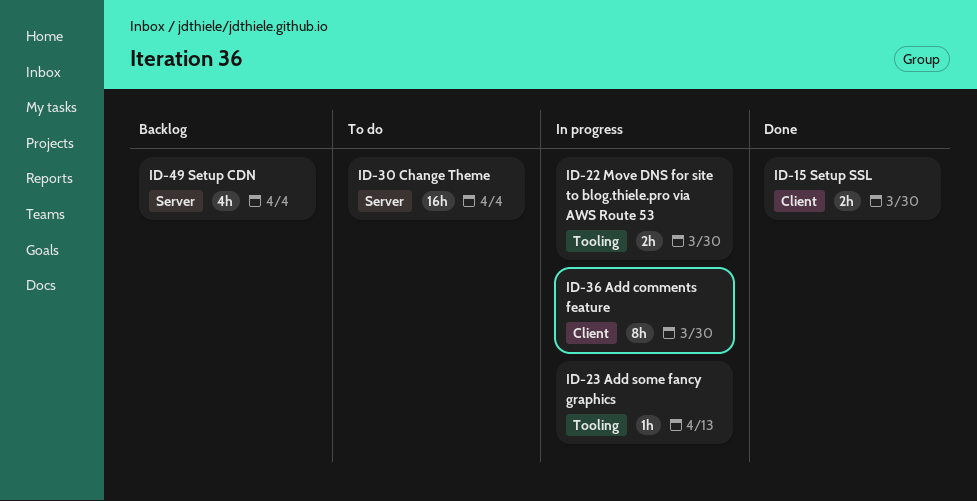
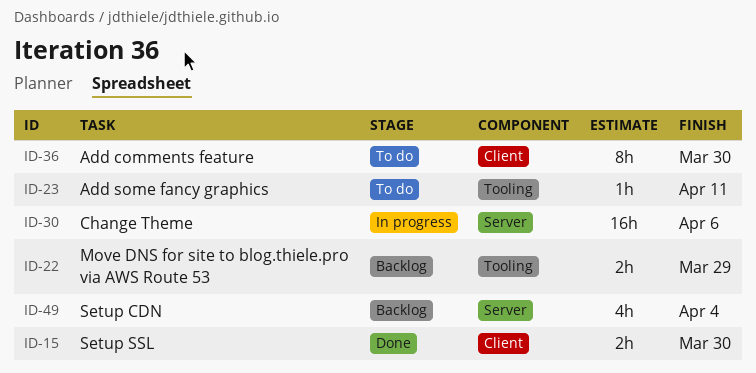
ID-22, status: In progress -> Backlog
ID-22, due: Mar 30 -> Mar 29
ID-23, status: In progress -> To do
ID-23, due: Apr 13 -> Apr 11
ID-30, status: To do -> In progress
ID-30, due: Apr 4 -> Apr 6
ID-36, status: In progress -> To do

